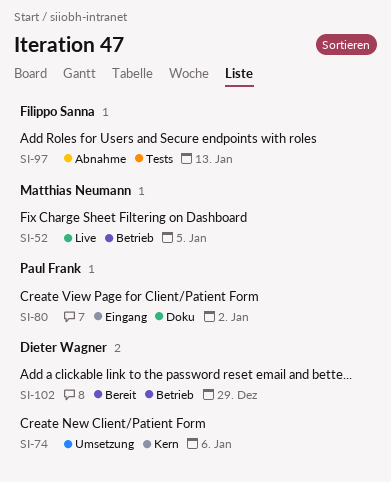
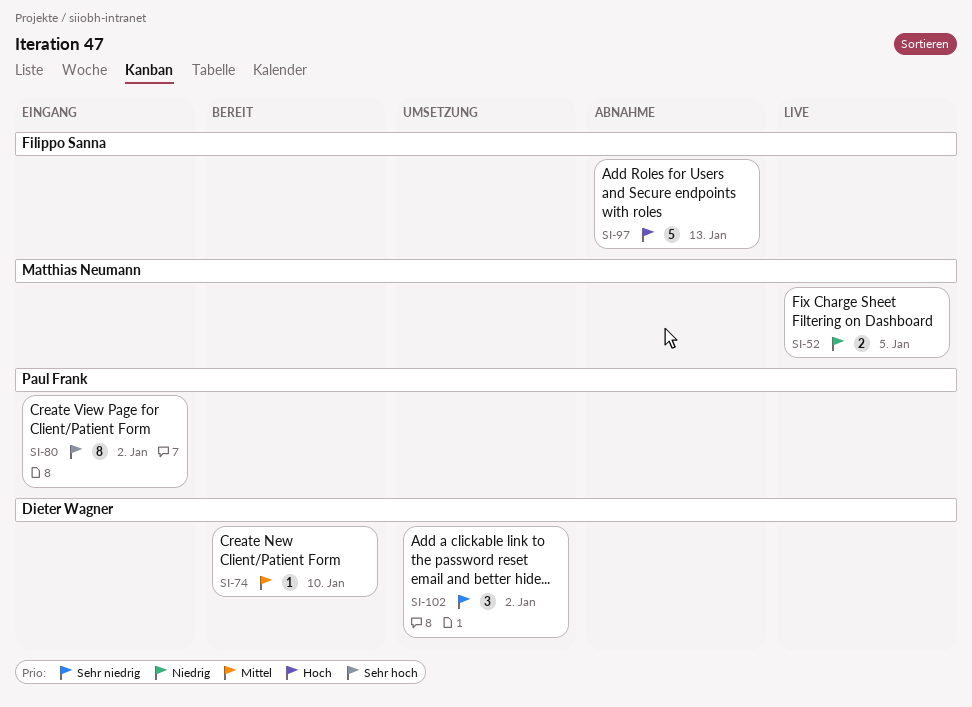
SI-74, status: Umsetzung -> Bereit
SI-74, due: Jan 6 -> Jan 10
SI-102, status: Bereit -> Umsetzung
SI-102, due: Dec 29 -> Jan 2

